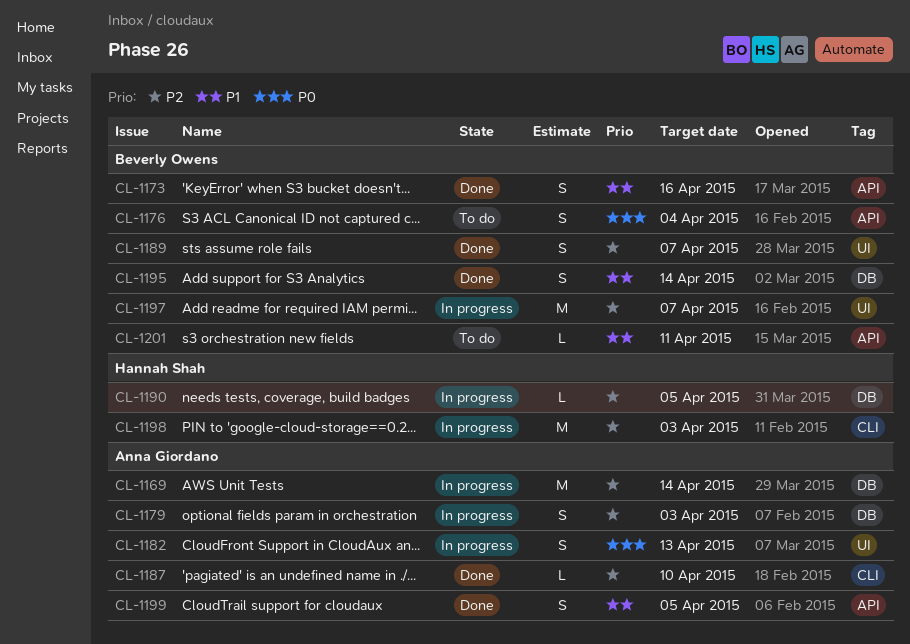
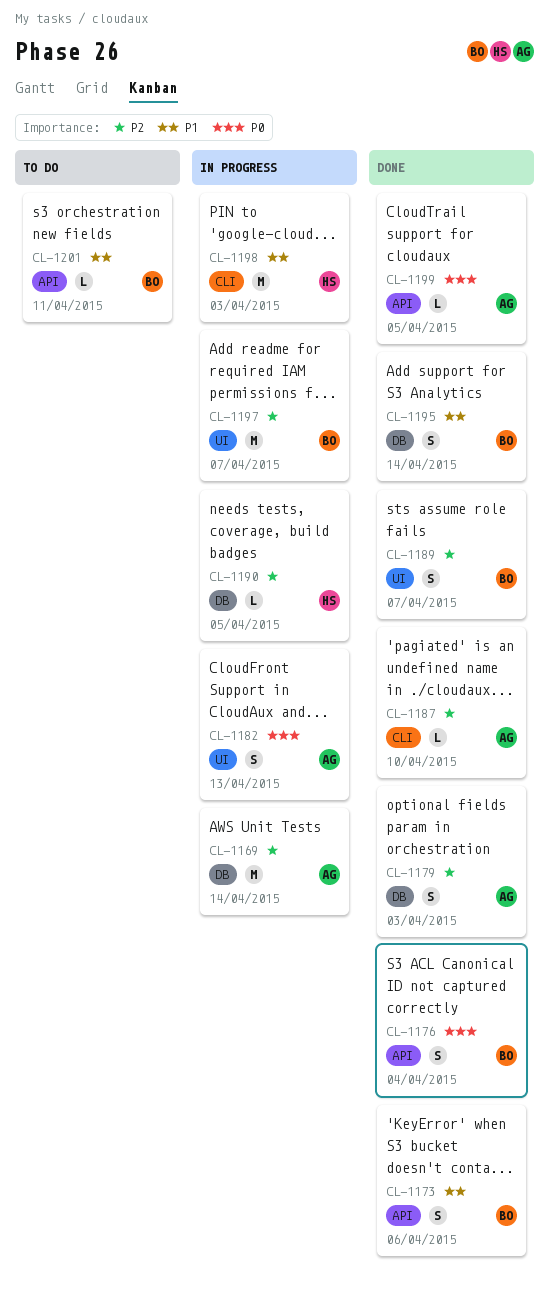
CL-1173, due: Apr 16 -> Apr 6
CL-1176, status: To do -> Done
CL-1179, status: In progress -> Done
CL-1198, priority: P2 -> P1
CL-1199, priority: P1 -> P0
CL-1199, estimate: S -> L

